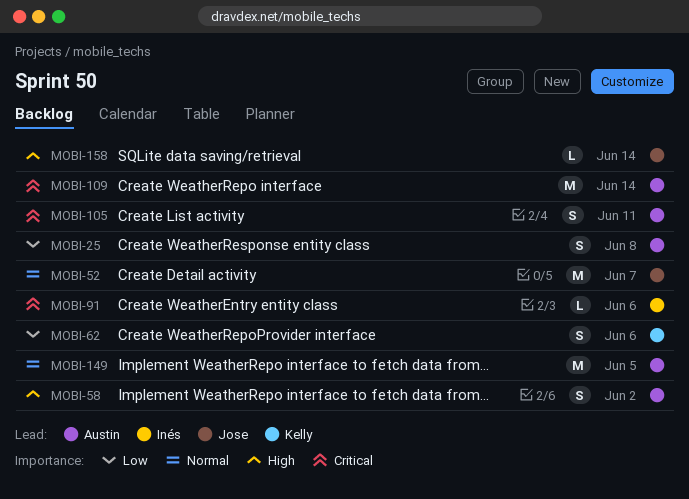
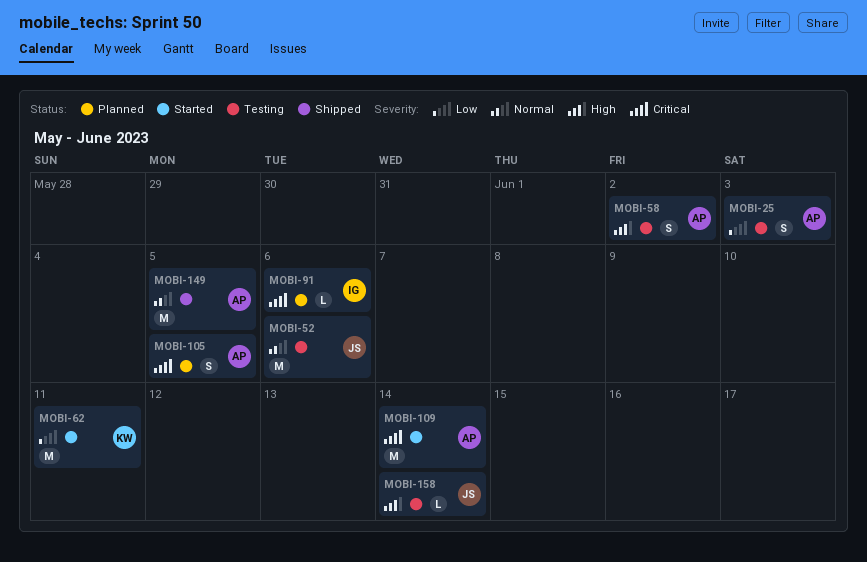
MOBI-25, due: Jun 8 -> Jun 3
MOBI-52, due: Jun 7 -> Jun 6
MOBI-62, estimate: S -> M
MOBI-62, due: Jun 6 -> Jun 11
MOBI-105, due: Jun 11 -> Jun 5

